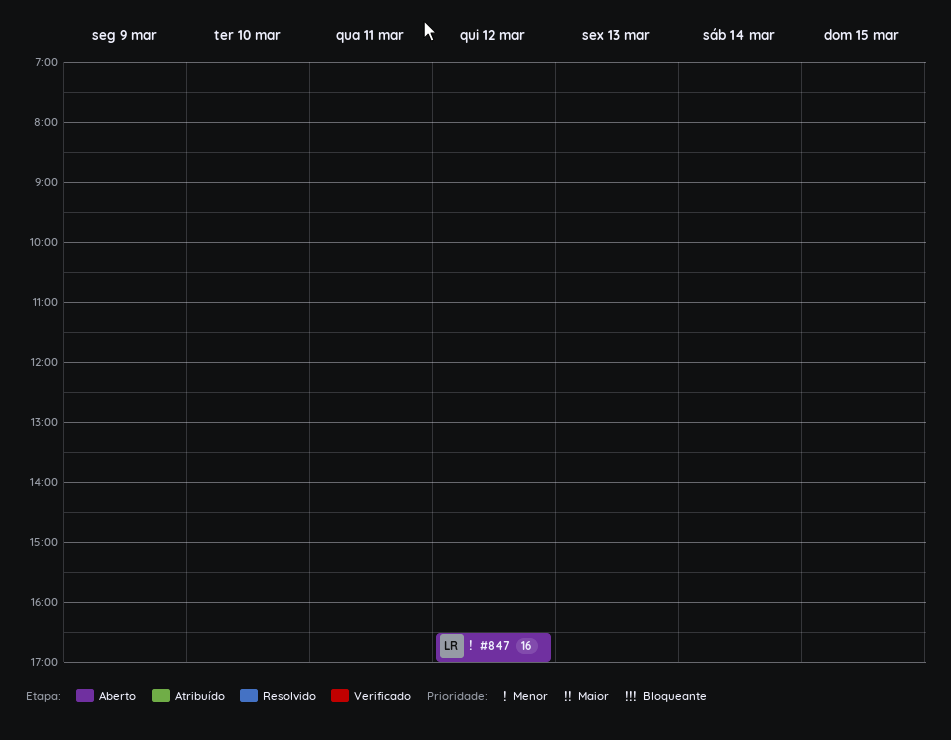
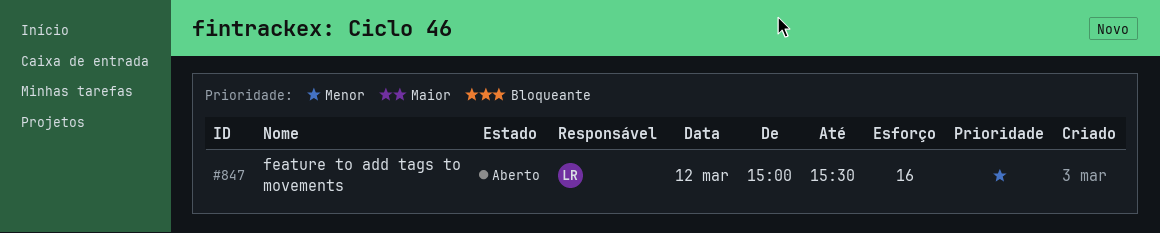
#847, begins: 16:30 -> 15:00
#847, ends: 17:00 -> 15:30

